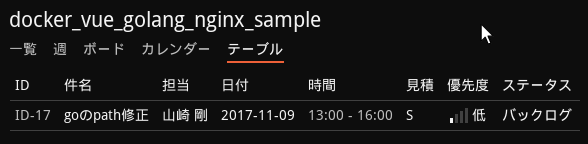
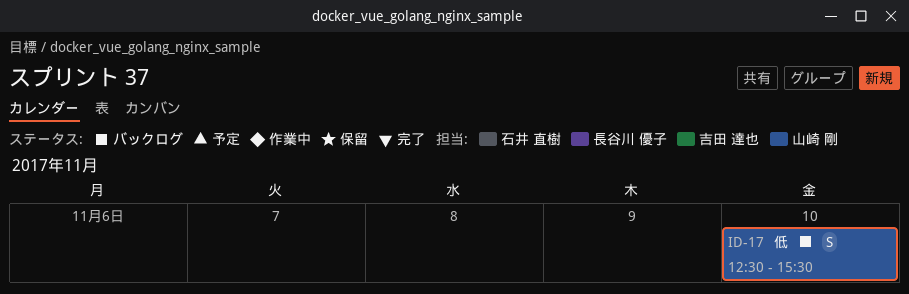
ID-17, day: Nov 9 -> Nov 10
ID-17, begins: 13:00 -> 12:30
ID-17, ends: 16:00 -> 15:30

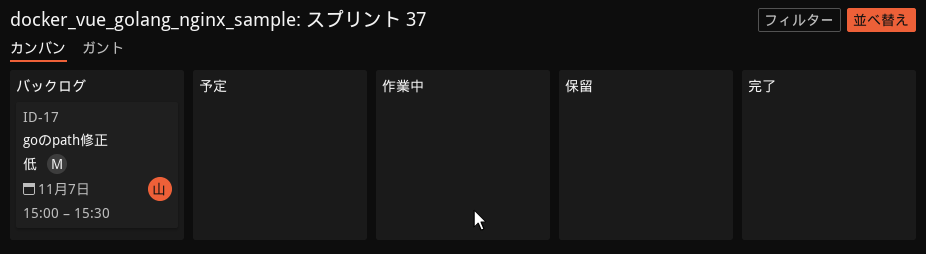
ID-17, estimate: S -> M
ID-17, day: Nov 10 -> Nov 7
ID-17, begins: 12:30 -> 15:00

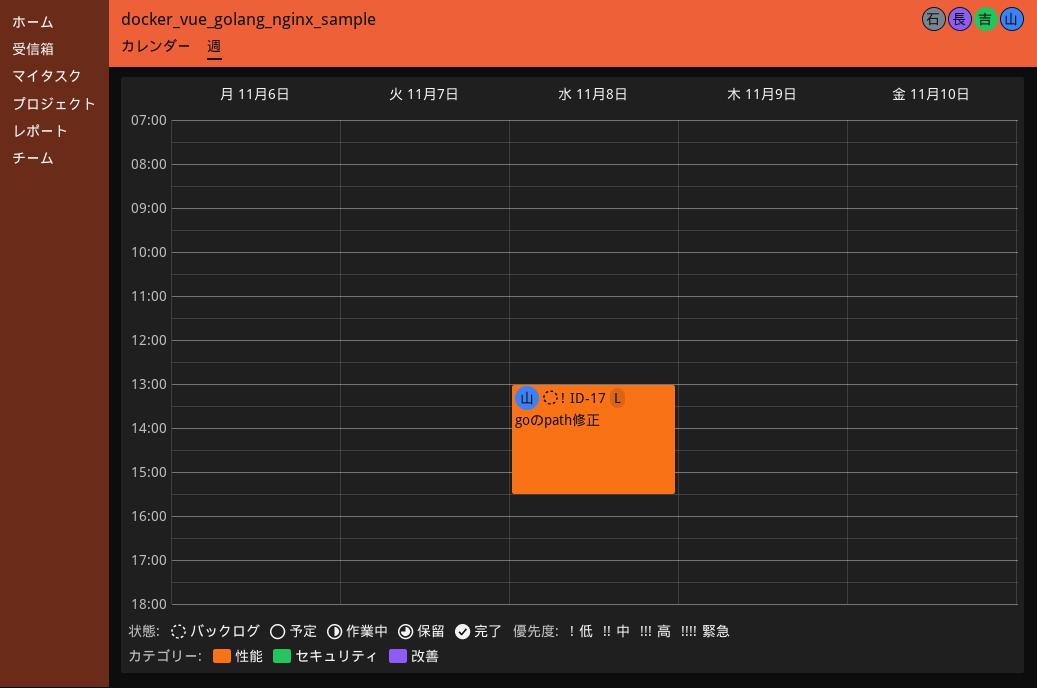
ID-17, estimate: M -> L
ID-17, day: Nov 7 -> Nov 8
ID-17, begins: 15:00 -> 13:00

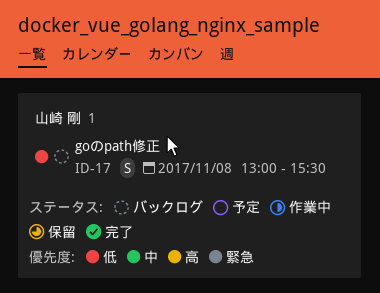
ID-17, estimate: L -> S

